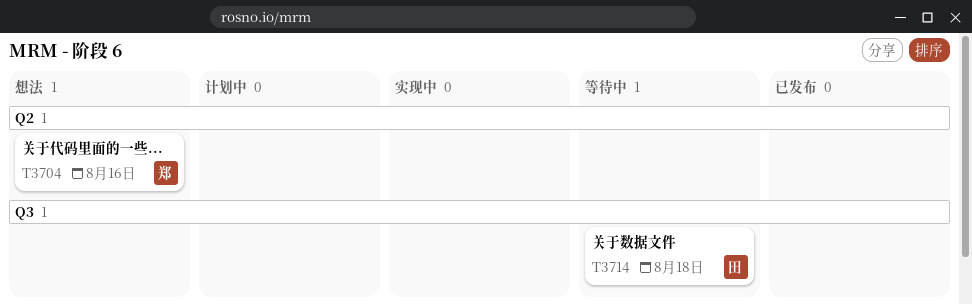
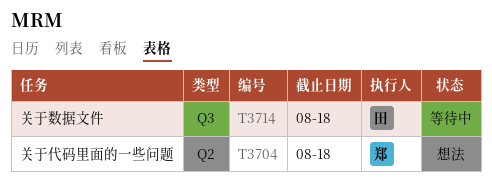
T3704, due: Aug 16 -> Aug 18

